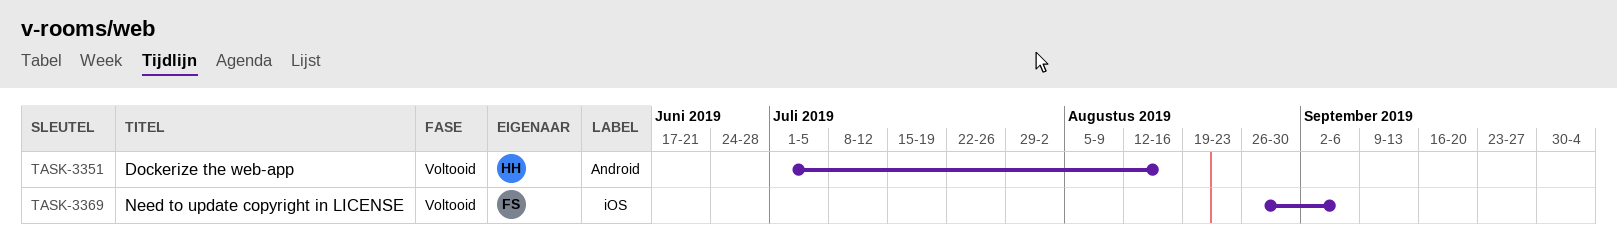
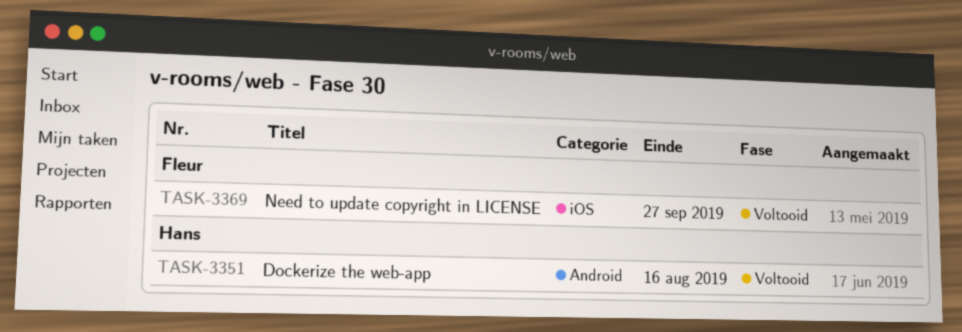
TASK-3369, due: Sep 6 -> Sep 27

